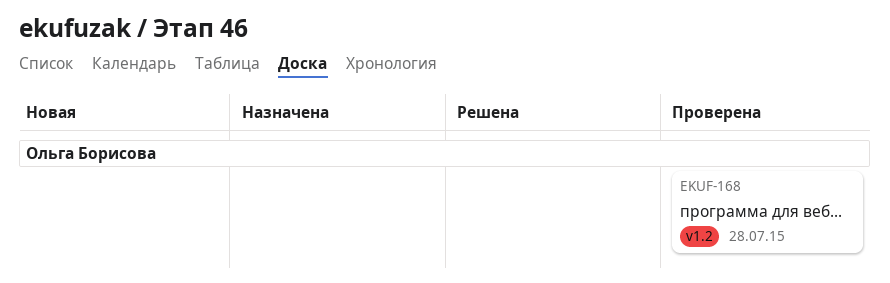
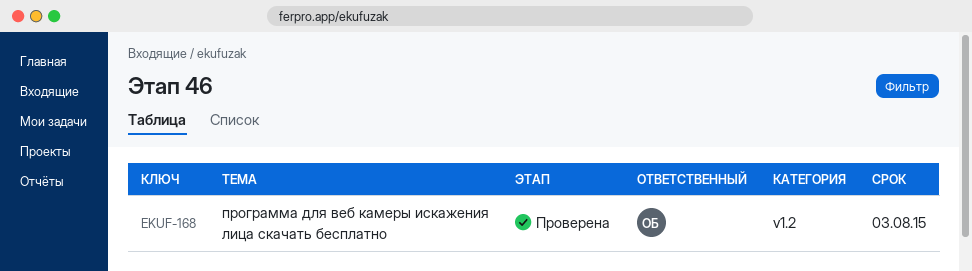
EKUF-168, due: Jul 28 -> Aug 3

